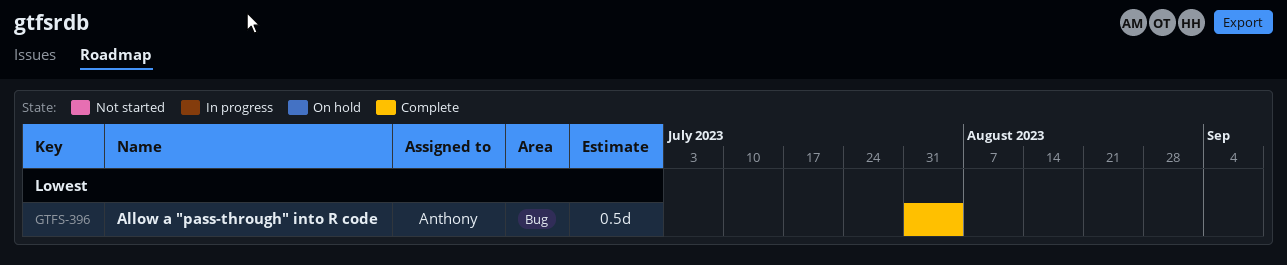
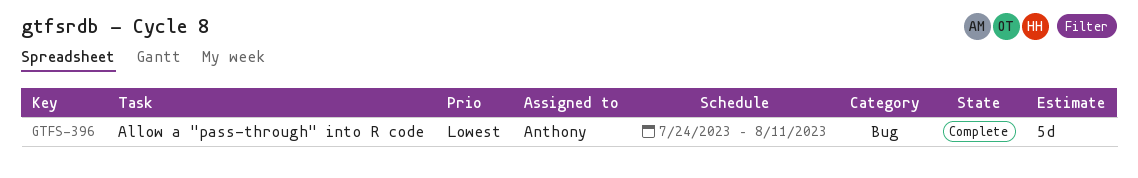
GTFS-396, estimate: 0.5d -> 5d
GTFS-396, start: Jul 31 -> Jul 24
GTFS-396, due: Aug 4 -> Aug 11

